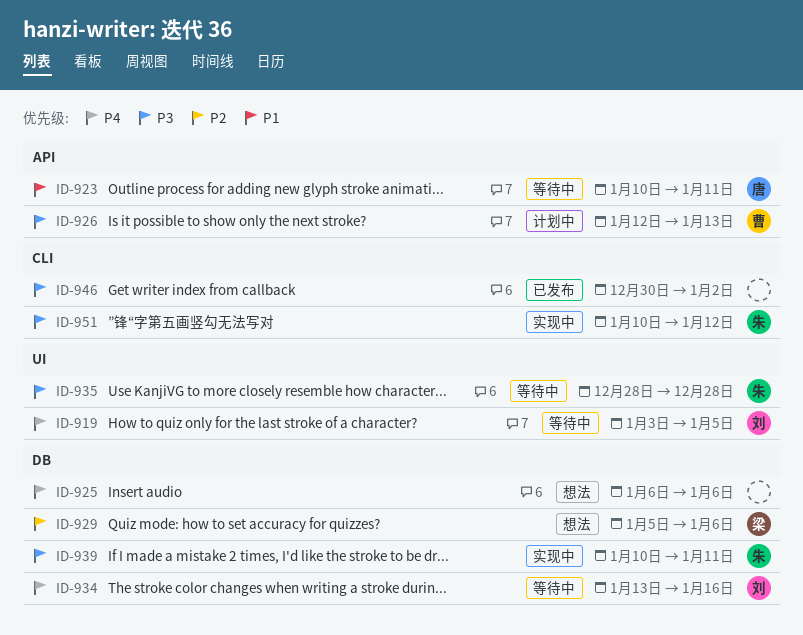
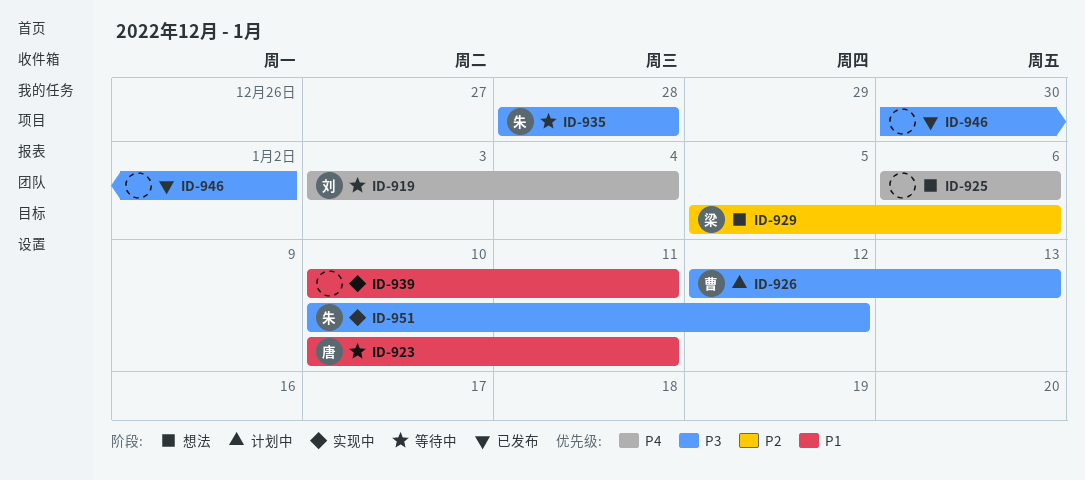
ID-919, due: Jan 5 -> Jan 4
ID-934: present -> none
ID-939, owner: 朱 -> none
ID-939, priority: P3 -> P1

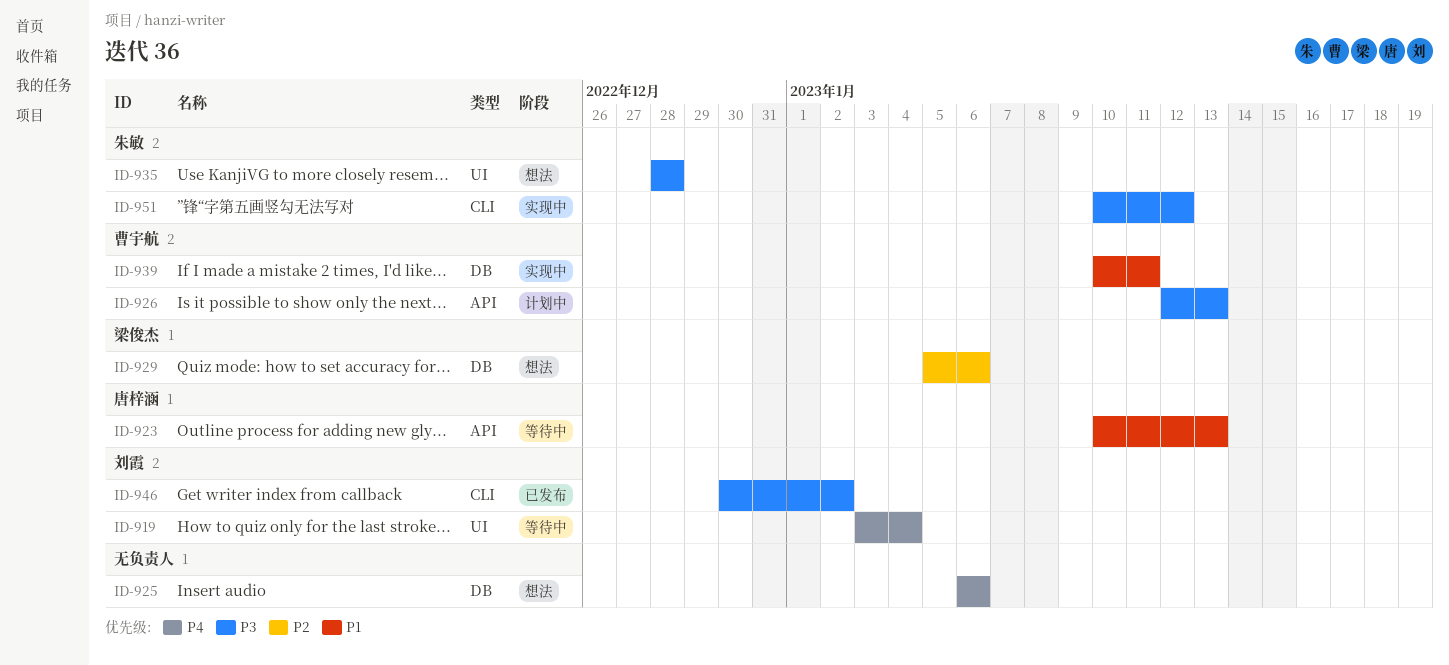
ID-923, due: Jan 11 -> Jan 13
ID-935, status: 等待中 -> 想法
ID-939, owner: none -> 曹宇航
ID-946, owner: none -> 刘霞

